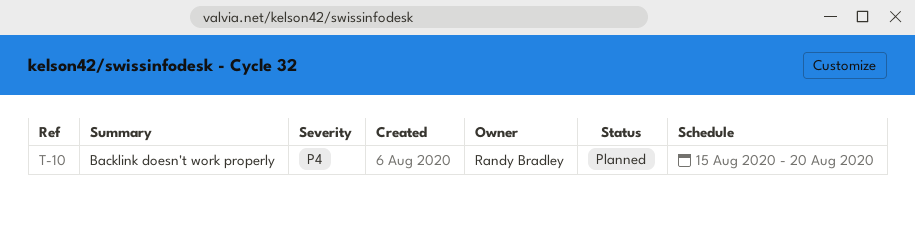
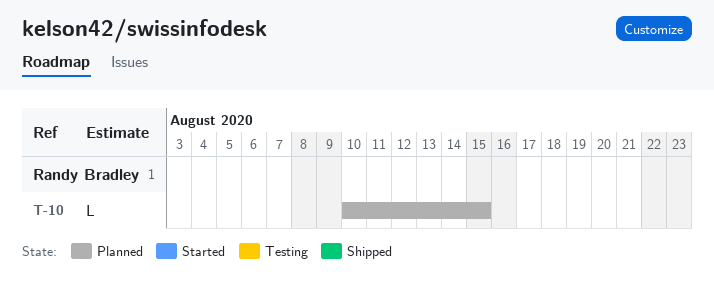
T-10, start: Aug 15 -> Aug 10
T-10, due: Aug 20 -> Aug 15

